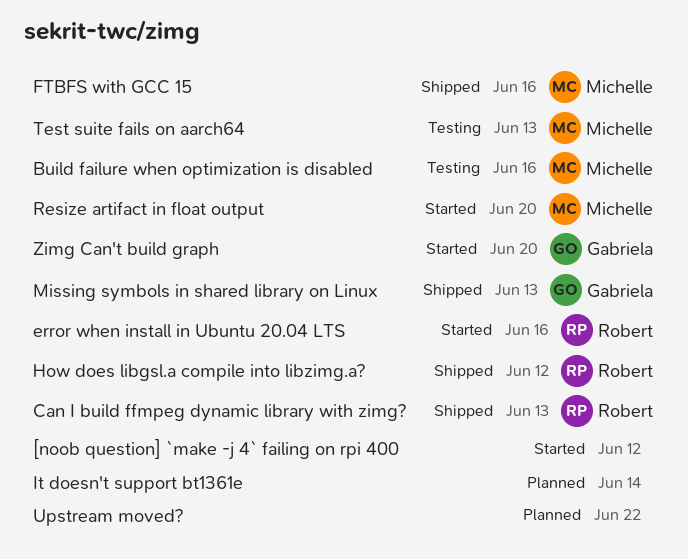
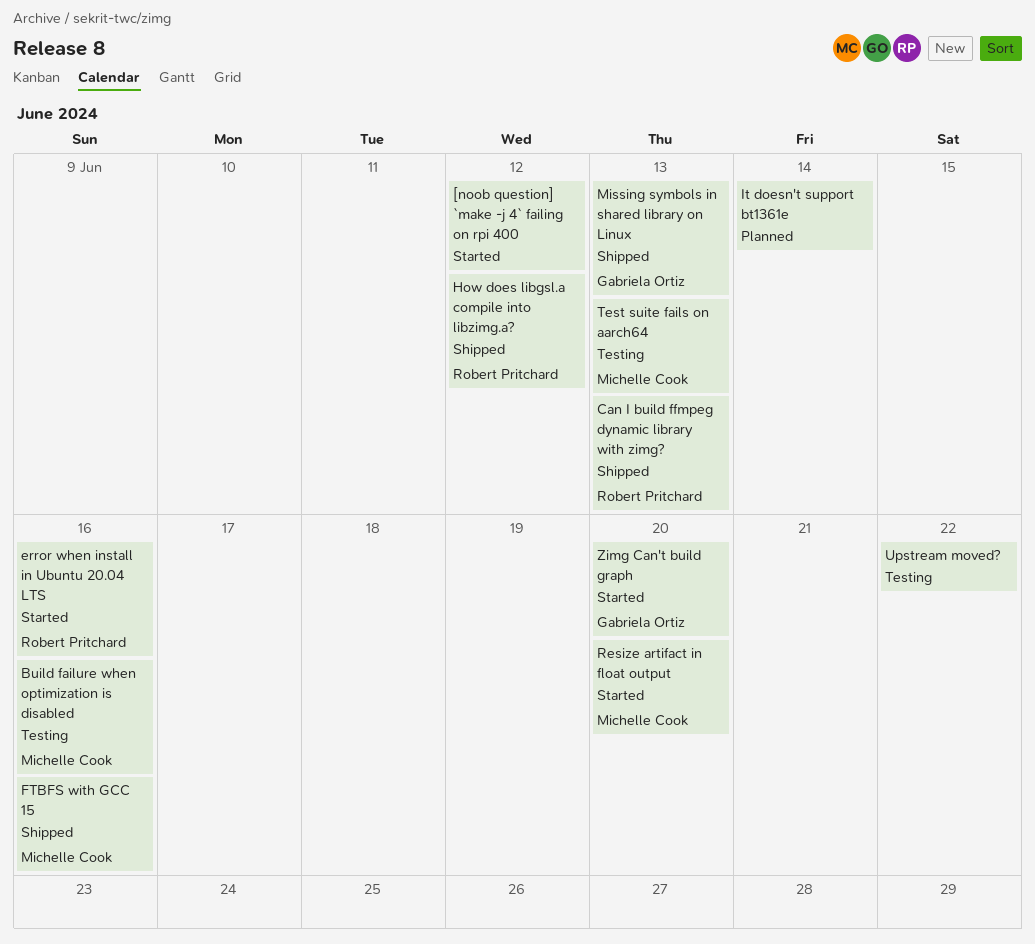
Upstream moved?, status: Planned -> Testing

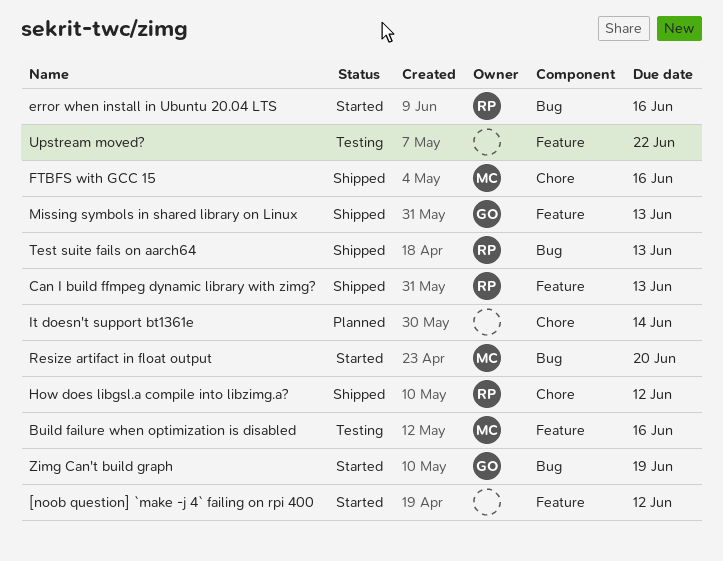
Test suite fails on aarch64, status: Testing -> Shipped
Test suite fails on aarch64, owner: Michelle Cook -> Robert Pritchard
Zimg Can't build graph, due: Jun 20 -> Jun 19

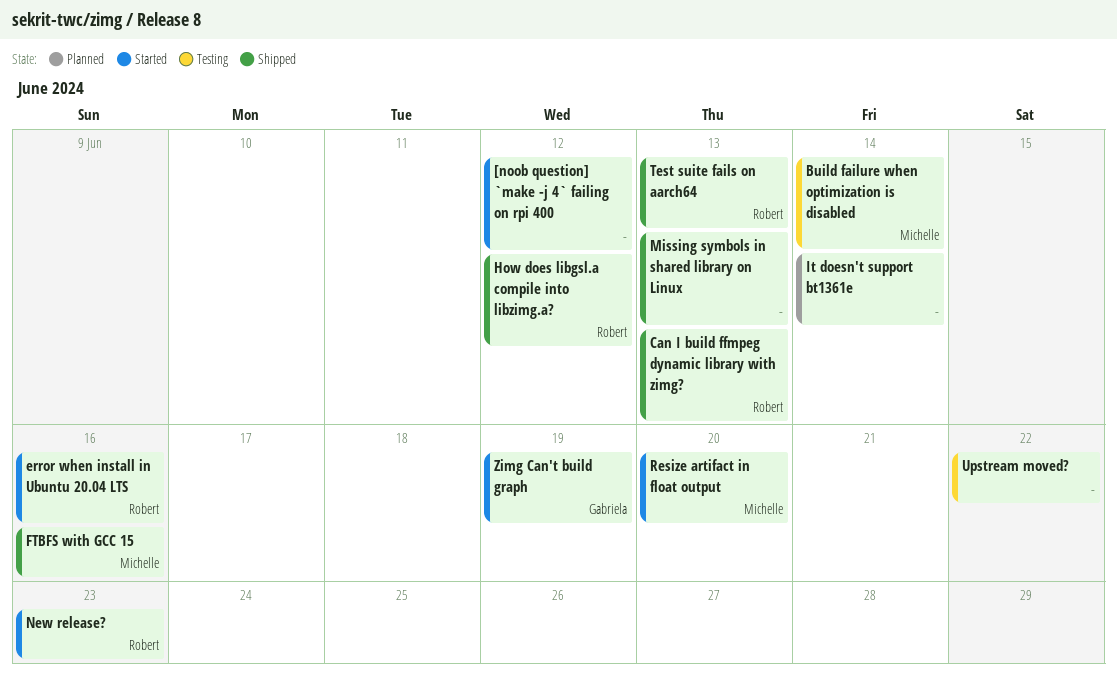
Build failure when optimization is disabled, due: Jun 16 -> Jun 14
Missing symbols in shared library on Linux, owner: Gabriela -> none
New release?: none -> present

